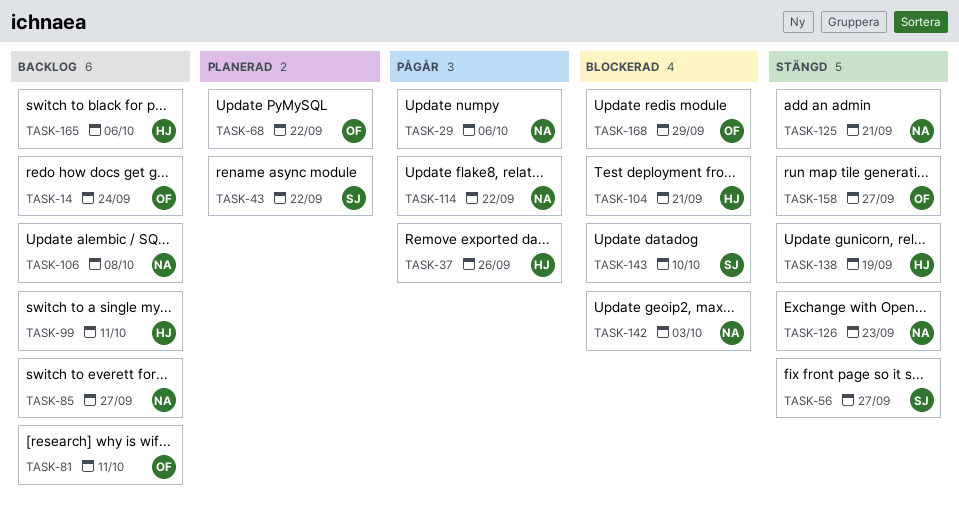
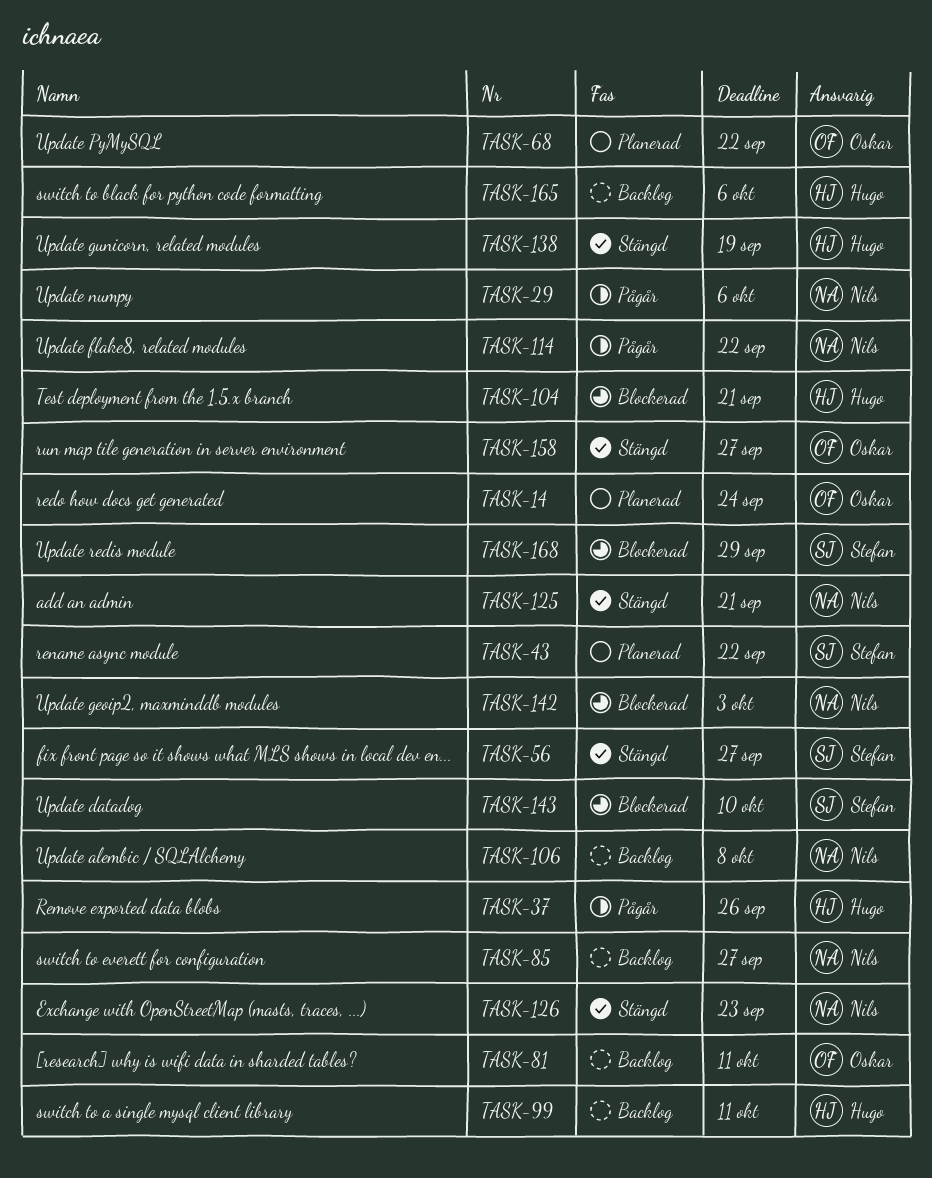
TASK-14, status: Backlog -> Planerad
TASK-168, owner: Oskar -> Stefan

